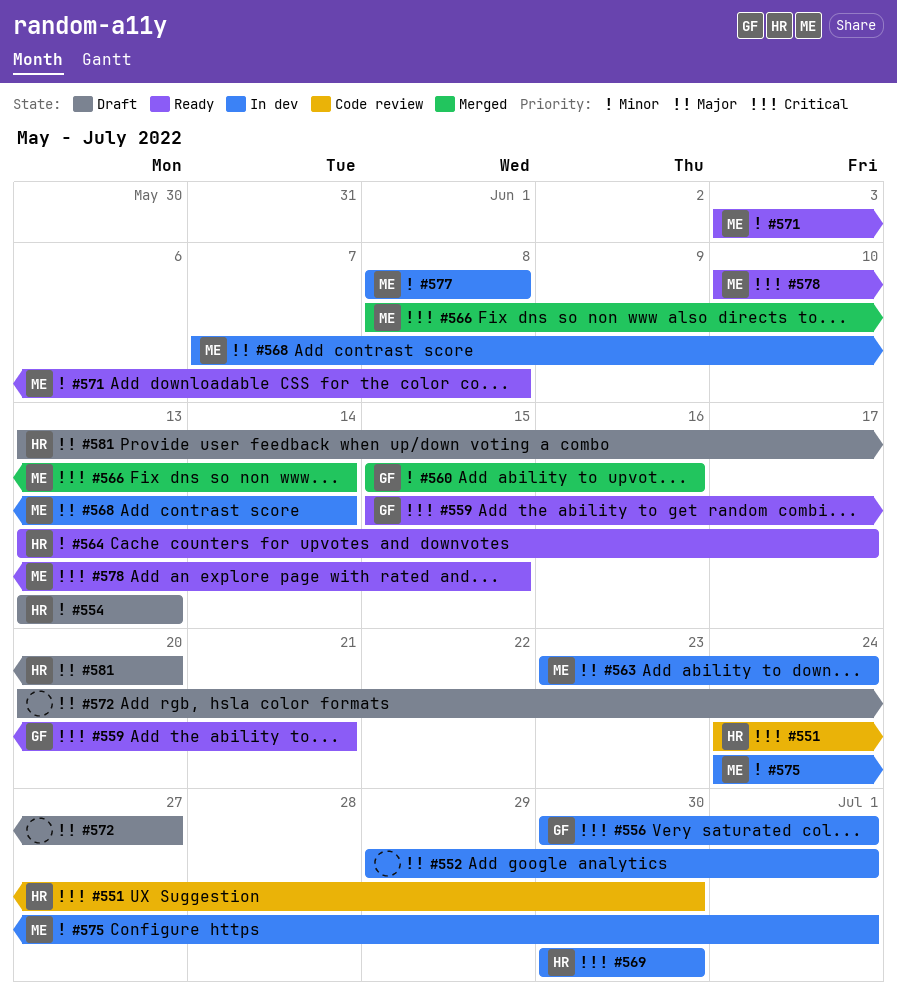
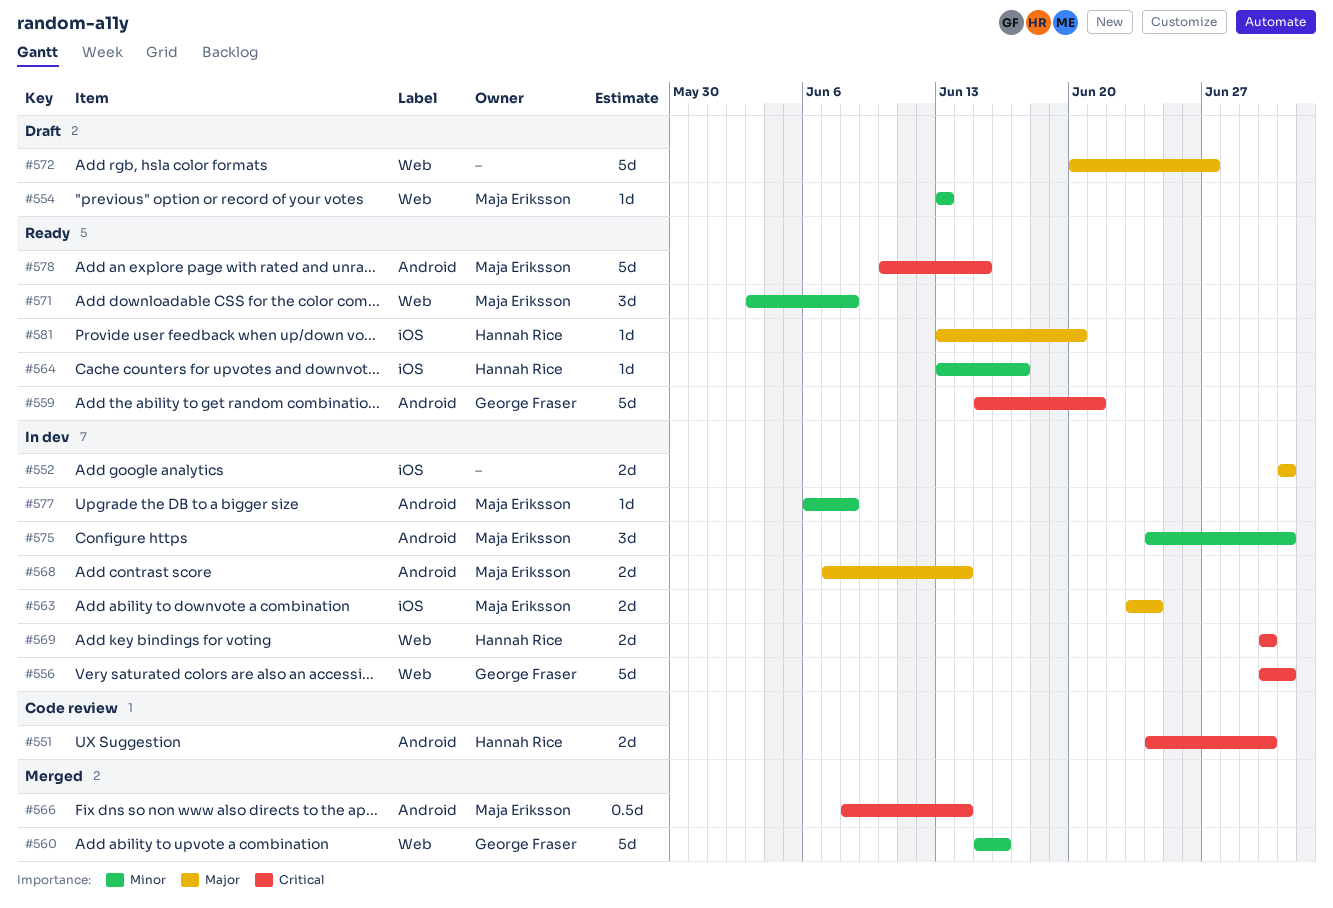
#552, start: Jun 29 -> Jul 1
#554, owner: Hannah Rice -> Maja Eriksson
#577, start: Jun 8 -> Jun 6
#581, status: Draft -> Ready

